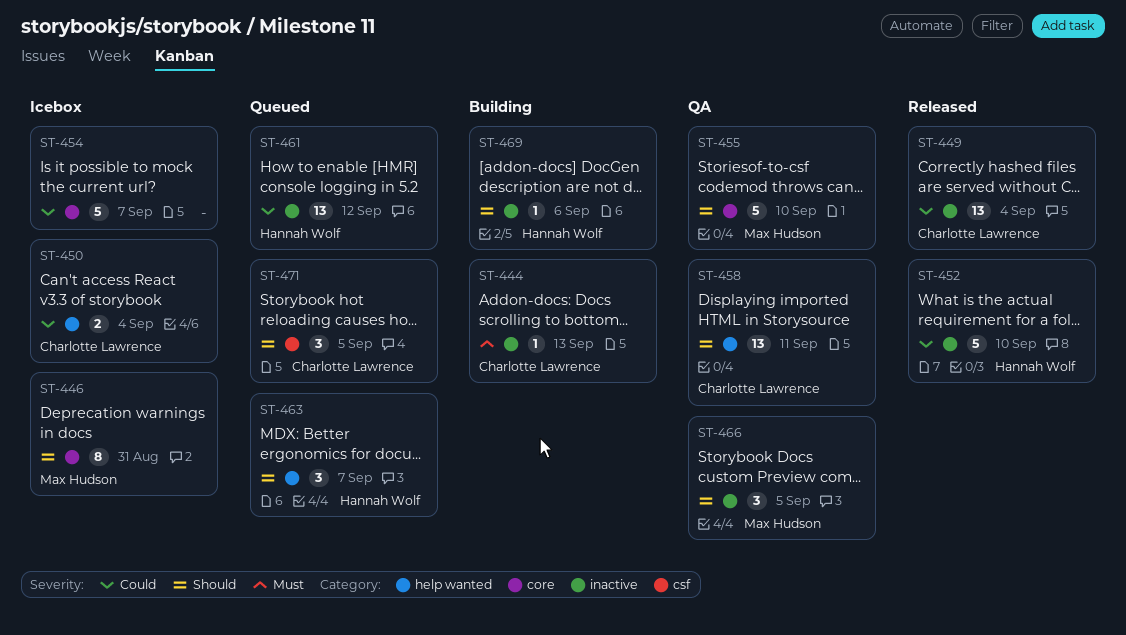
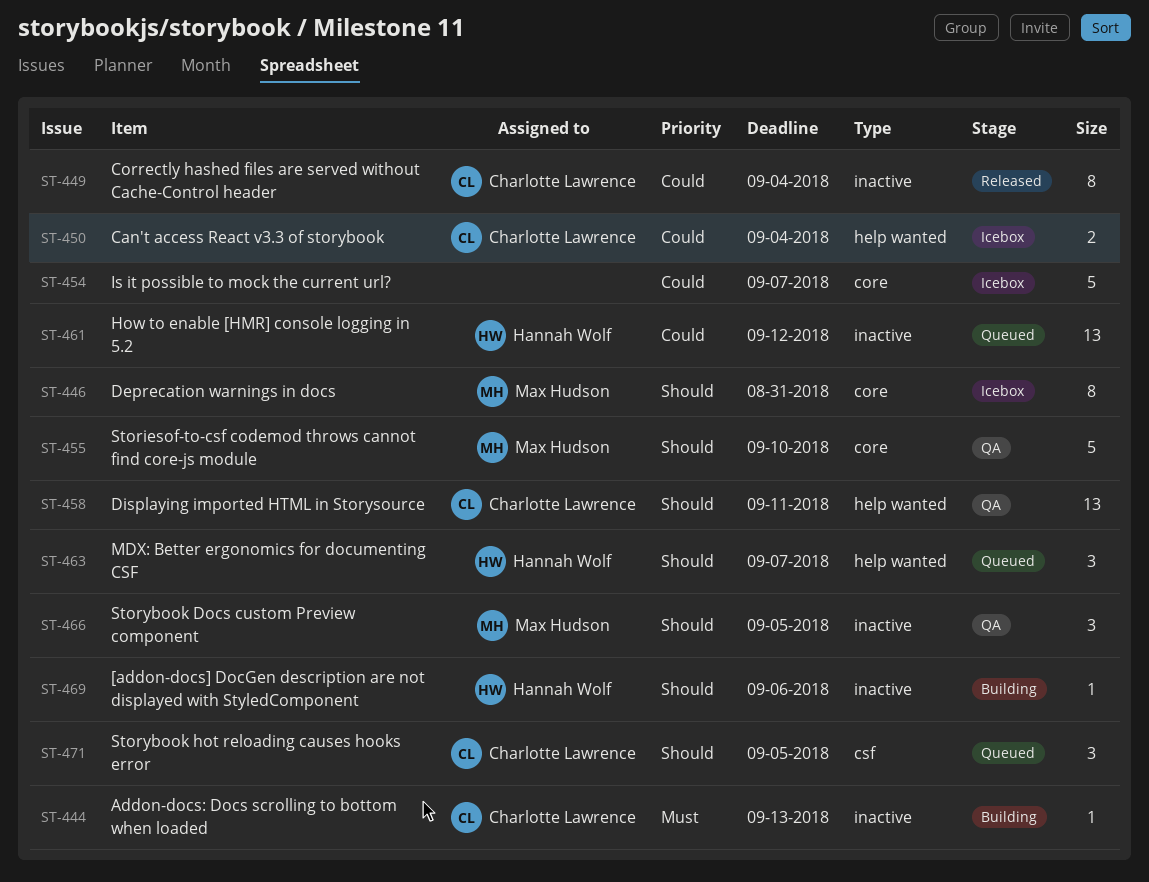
ST-449, estimate: 13 -> 8
ST-452: present -> none

